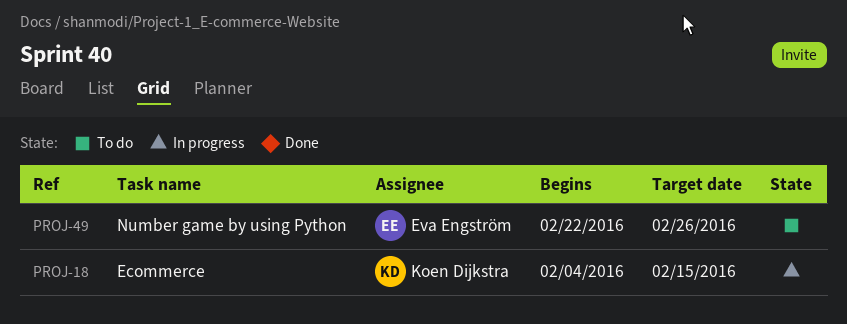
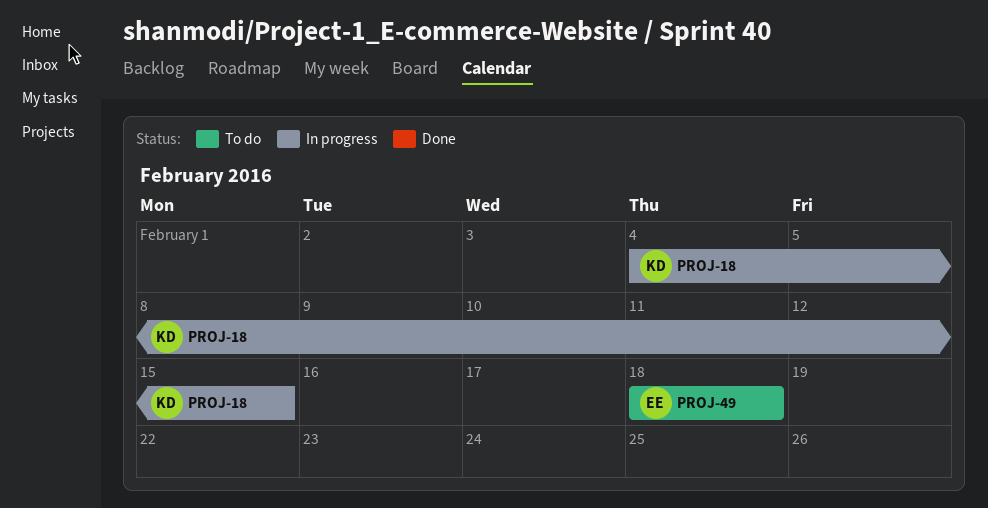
PROJ-49, start: Feb 22 -> Feb 18
PROJ-49, due: Feb 26 -> Feb 18

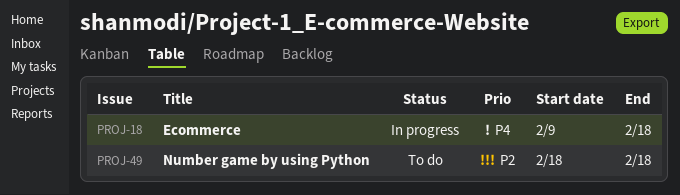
PROJ-18, start: Feb 4 -> Feb 9
PROJ-18, due: Feb 15 -> Feb 18

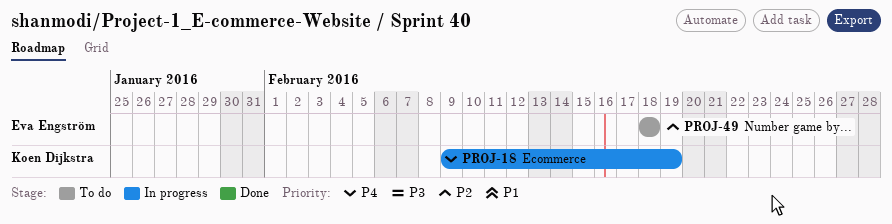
PROJ-18, due: Feb 18 -> Feb 19

